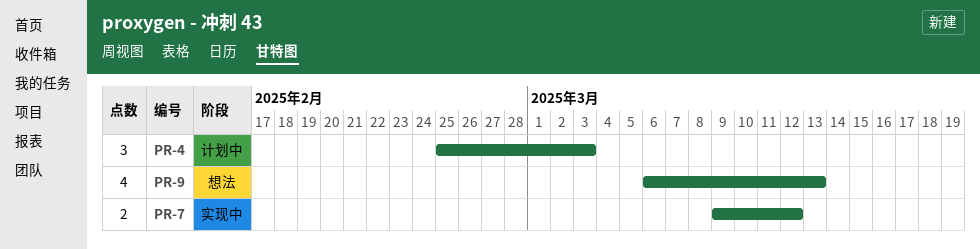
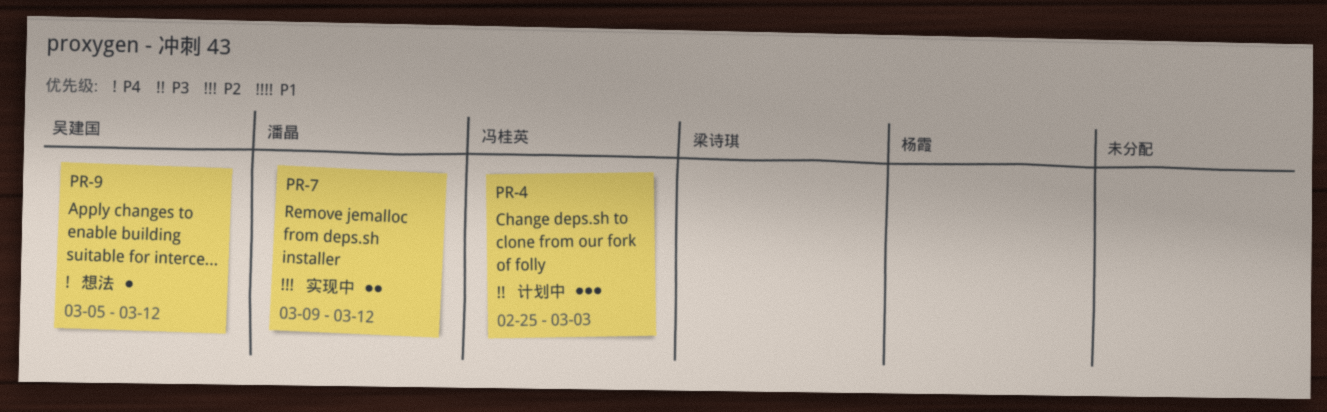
PR-9, estimate: 4 -> 1
PR-9, start: Mar 6 -> Mar 5
PR-9, due: Mar 13 -> Mar 12

